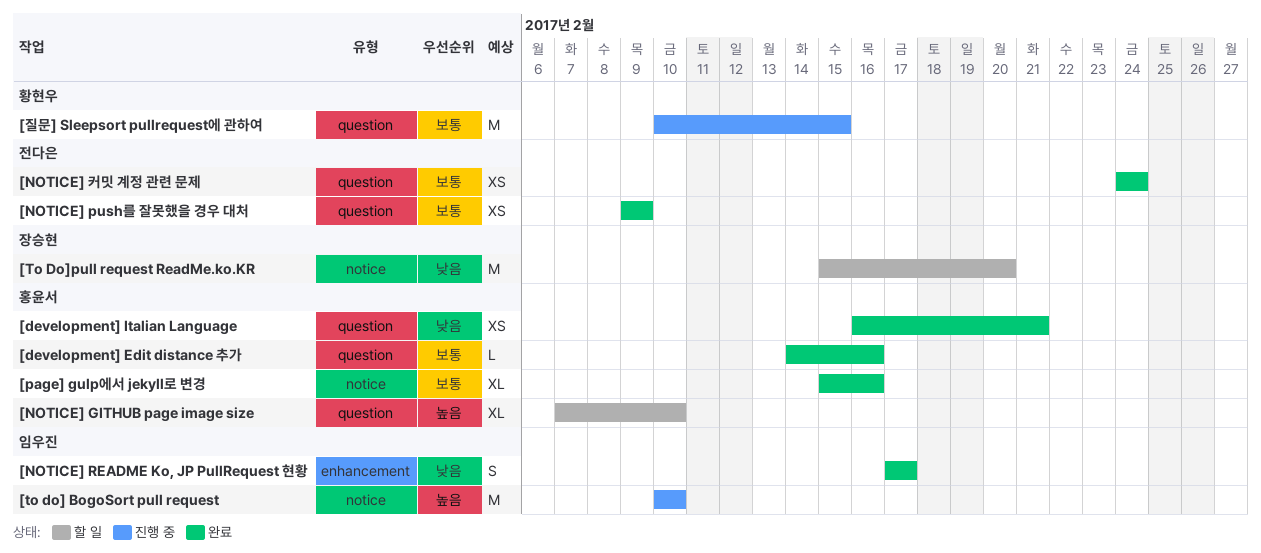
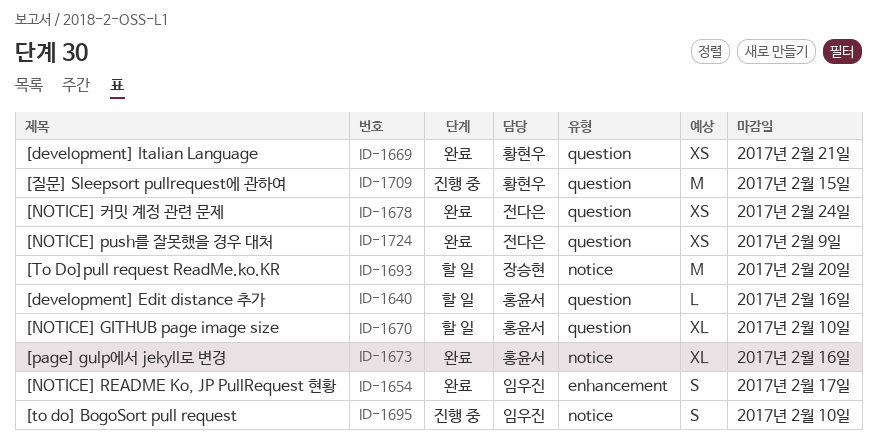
[development] Edit distance 추가, status: 완료 -> 할 일
[development] Italian Language, owner: 홍윤서 -> 황현우
[to do] BogoSort pull request, estimate: M -> S

